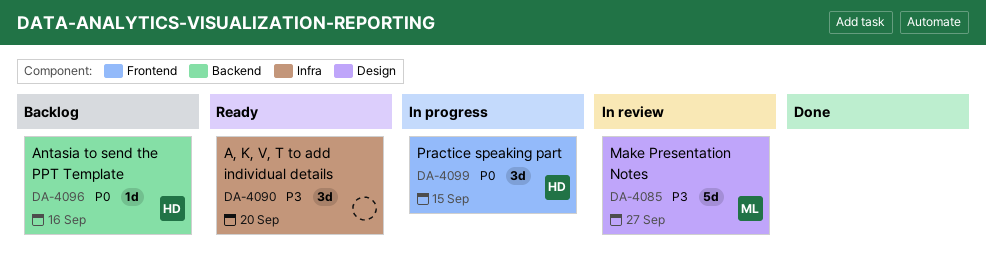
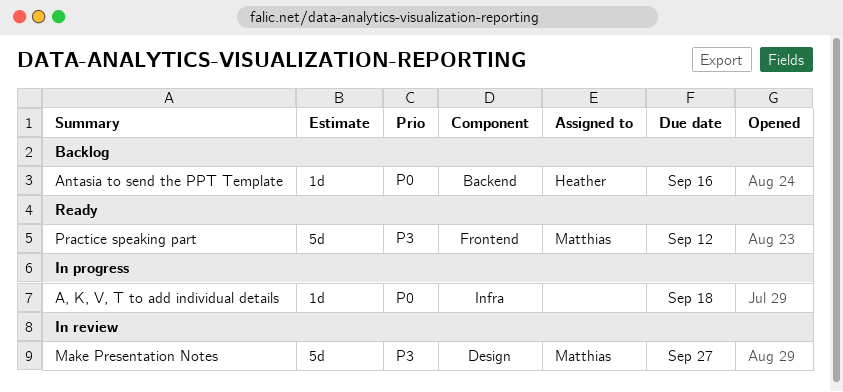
A, K, V, T to add individual details, status: Ready -> In progress
A, K, V, T to add individual details, priority: P3 -> P0
A, K, V, T to add individual details, estimate: 3d -> 1d
A, K, V, T to add individual details, due: Sep 20 -> Sep 18
Practice speaking part, status: In progress -> Ready
Practice speaking part, owner: Heather -> Matthias
Practice speaking part, priority: P0 -> P3
Practice speaking part, estimate: 3d -> 5d
Practice speaking part, due: Sep 15 -> Sep 12

